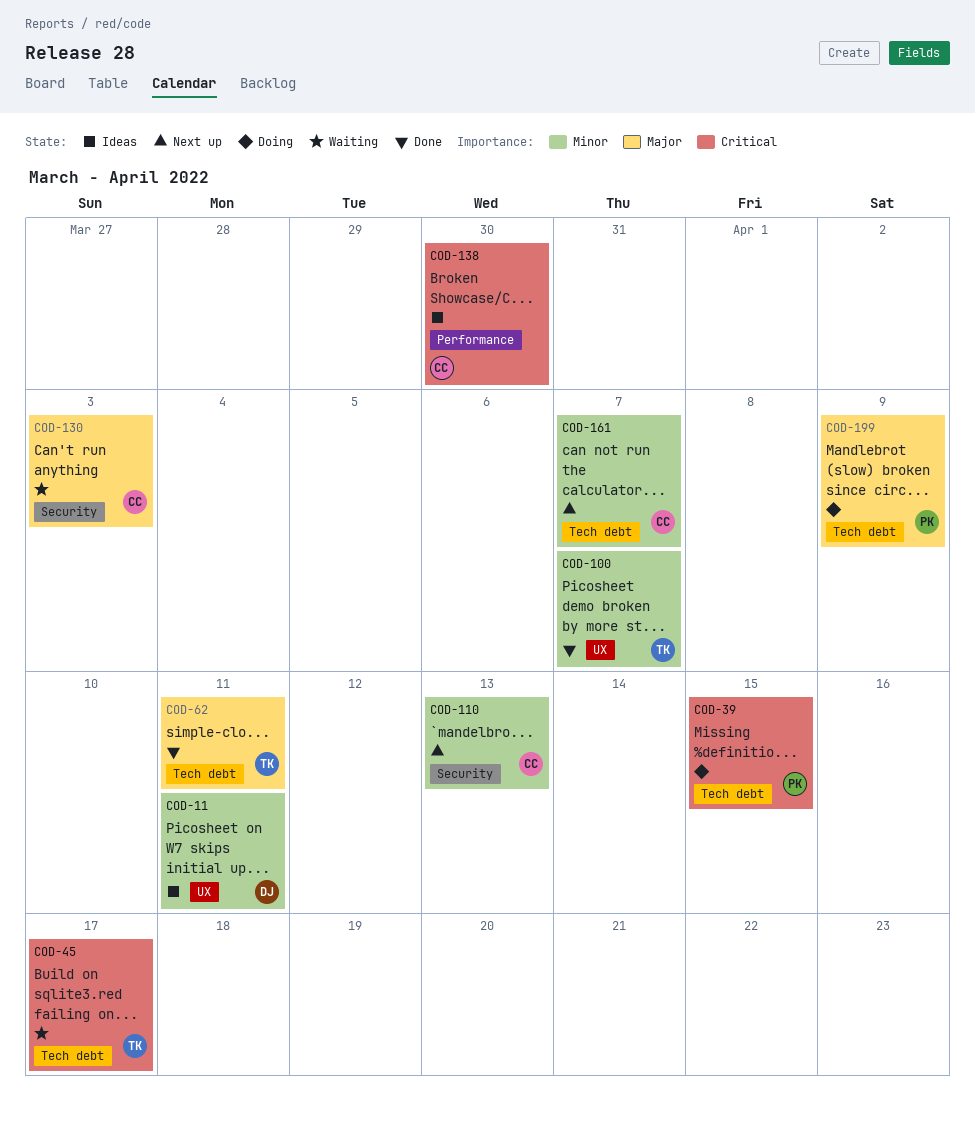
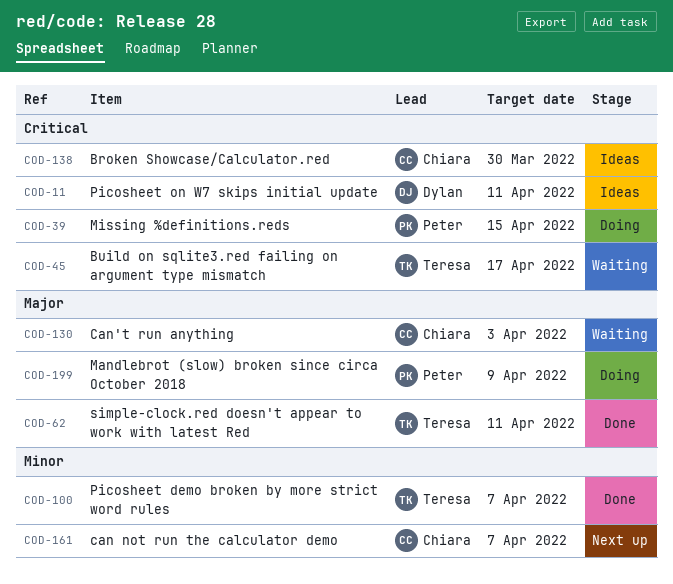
COD-11, priority: Minor -> Critical
COD-110: present -> none

